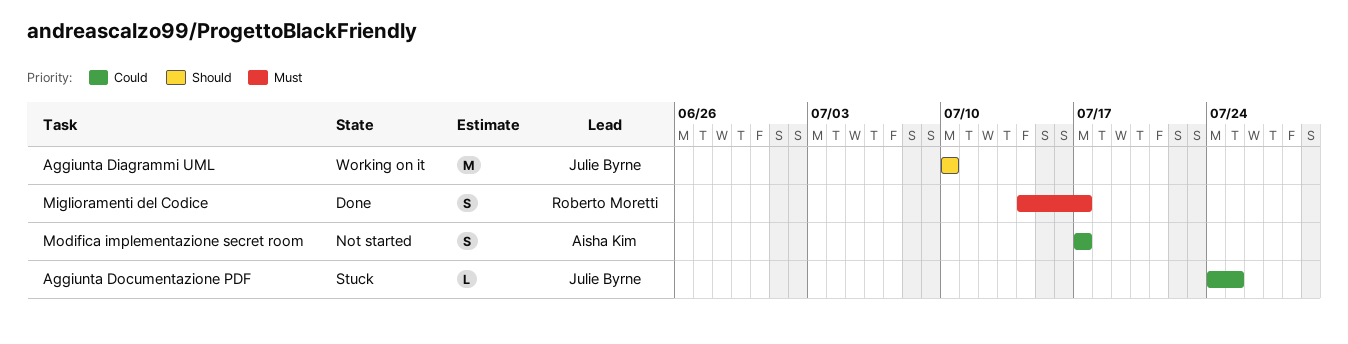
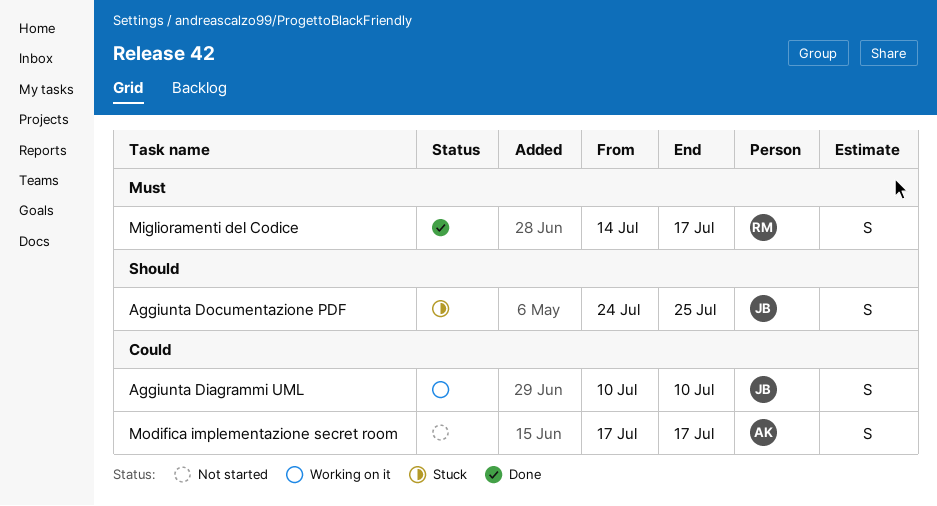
Aggiunta Diagrammi UML, priority: Should -> Could
Aggiunta Diagrammi UML, estimate: M -> S
Aggiunta Documentazione PDF, priority: Could -> Should
Aggiunta Documentazione PDF, estimate: L -> S

